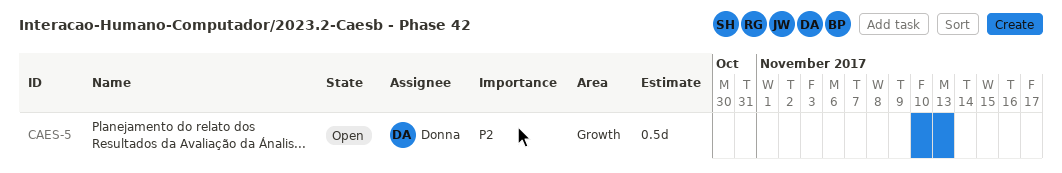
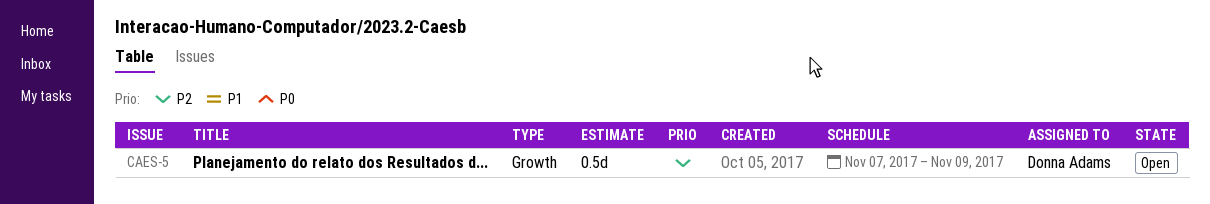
CAES-5, start: Nov 10 -> Nov 7
CAES-5, due: Nov 13 -> Nov 9

